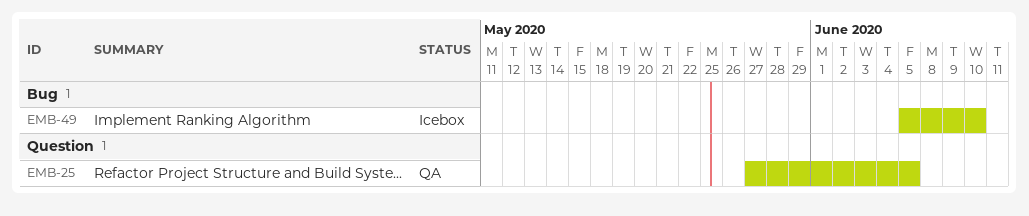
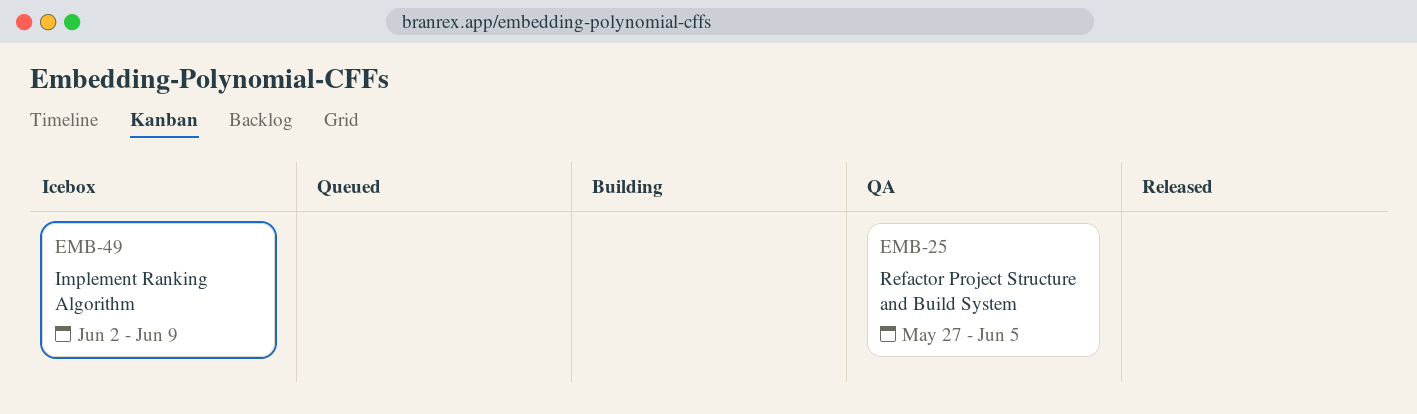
EMB-49, start: Jun 5 -> Jun 2
EMB-49, due: Jun 10 -> Jun 9

